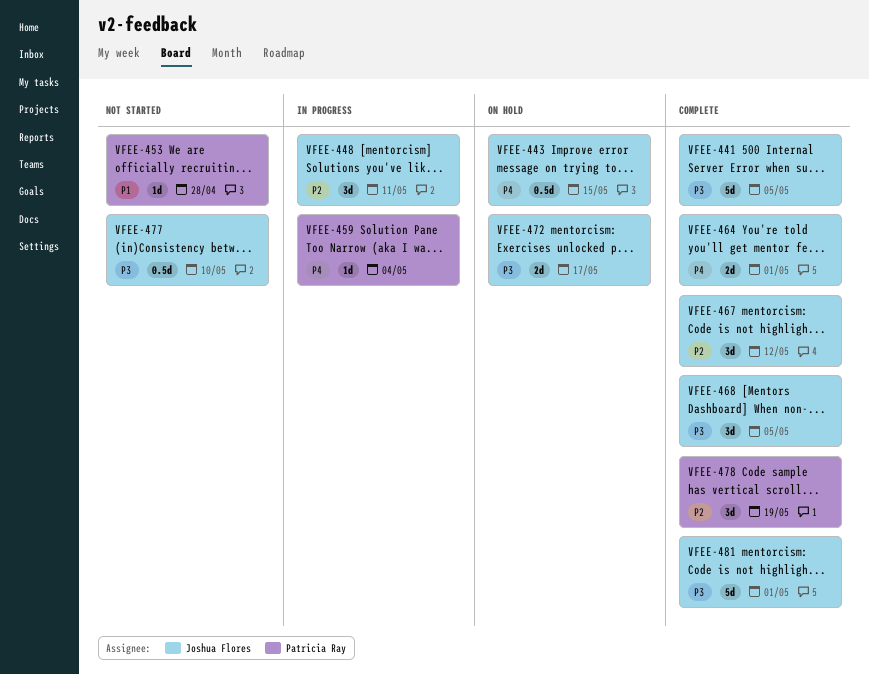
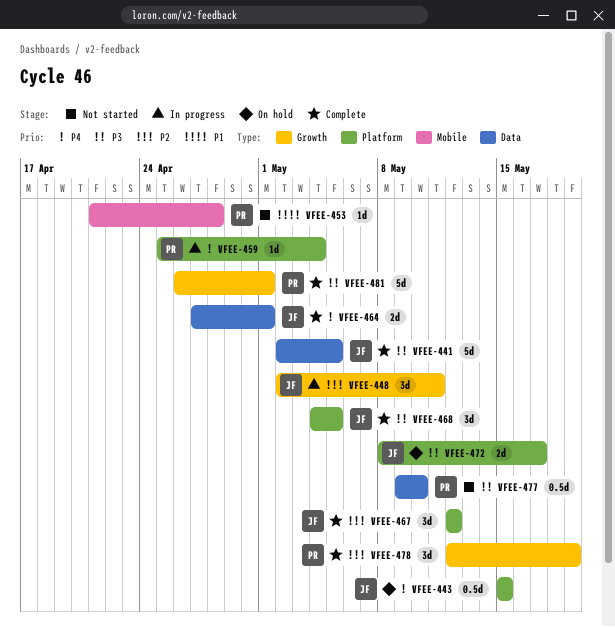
VFEE-477, owner: Joshua Flores -> Patricia Ray
VFEE-481, owner: Joshua Flores -> Patricia Ray

